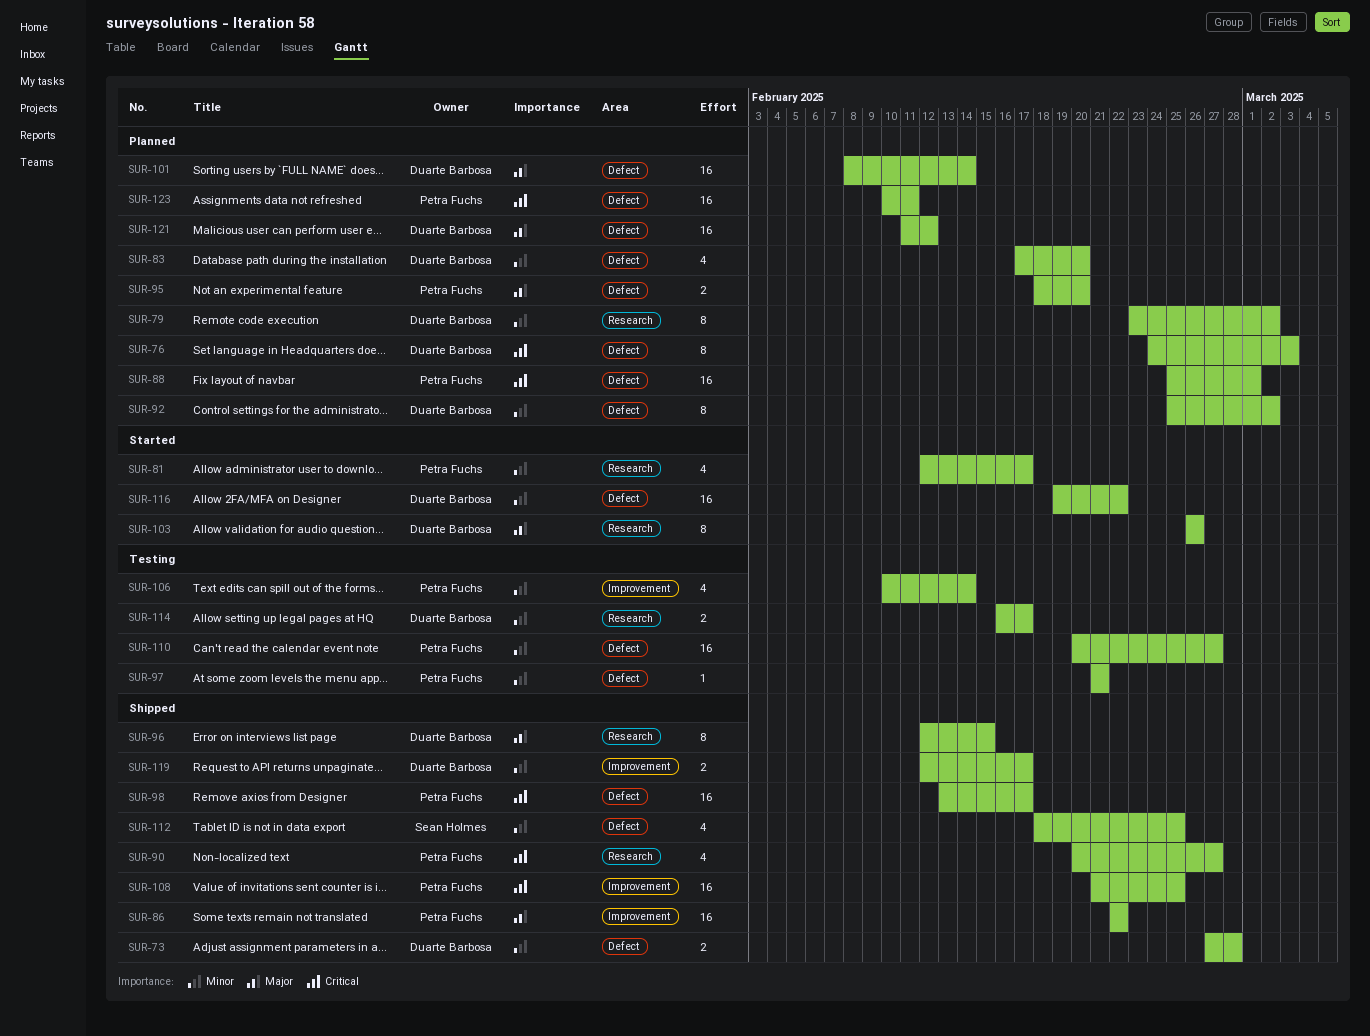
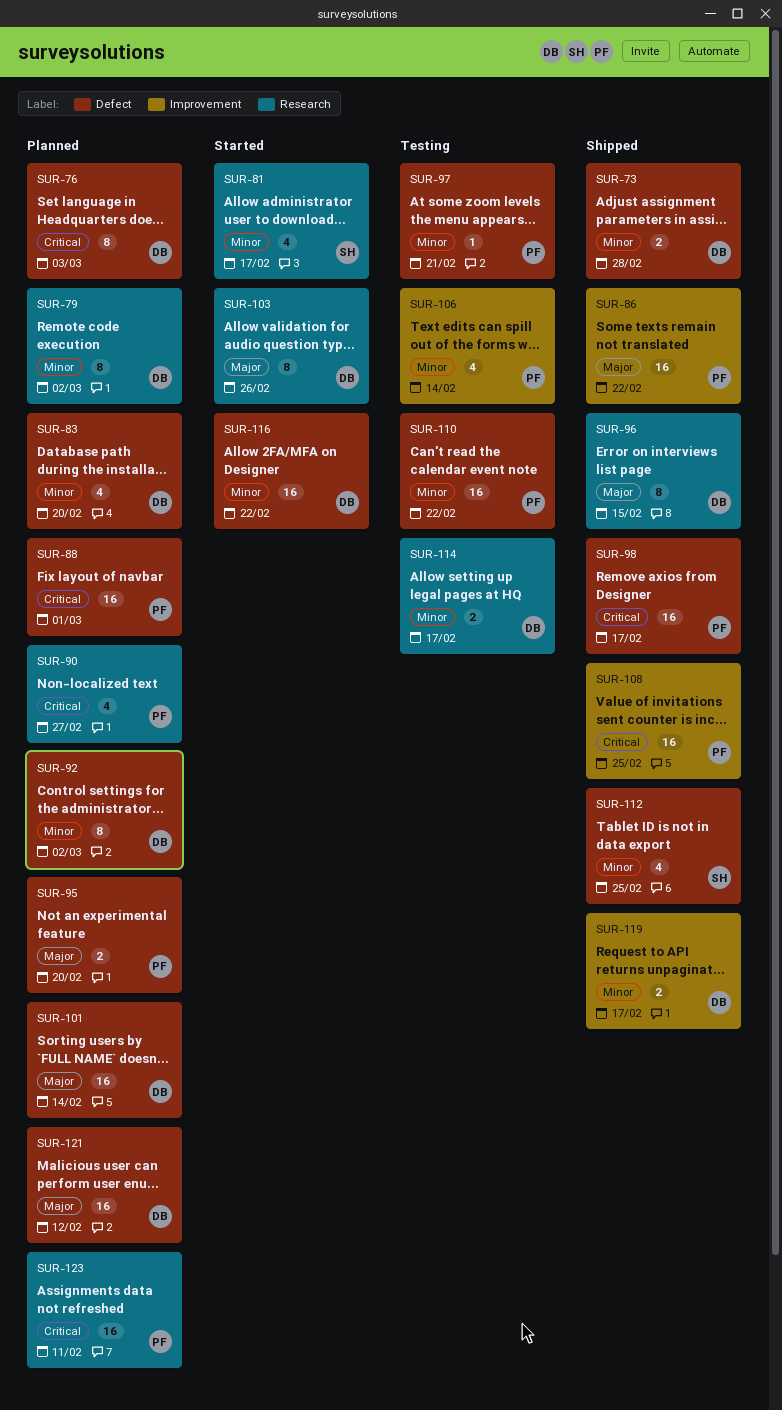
SUR-81, owner: Petra Fuchs -> Sean Holmes
SUR-90, status: Shipped -> Planned
SUR-110, due: Feb 27 -> Feb 22
SUR-123, label: Defect -> Research

